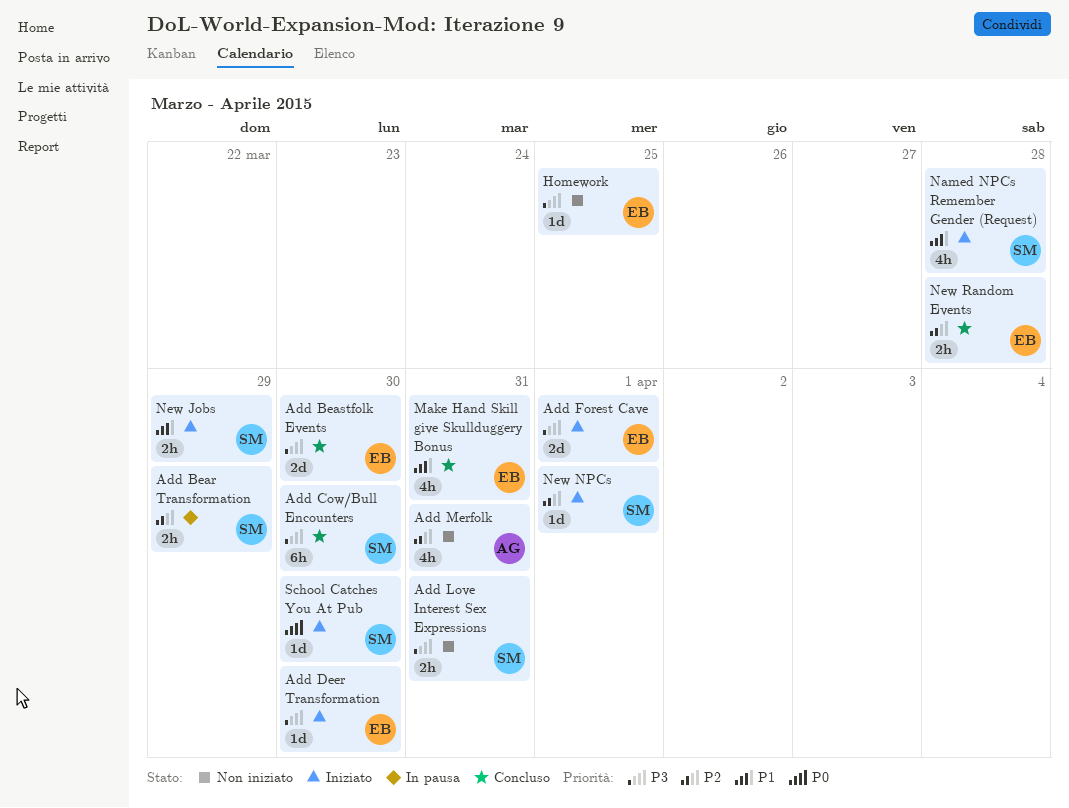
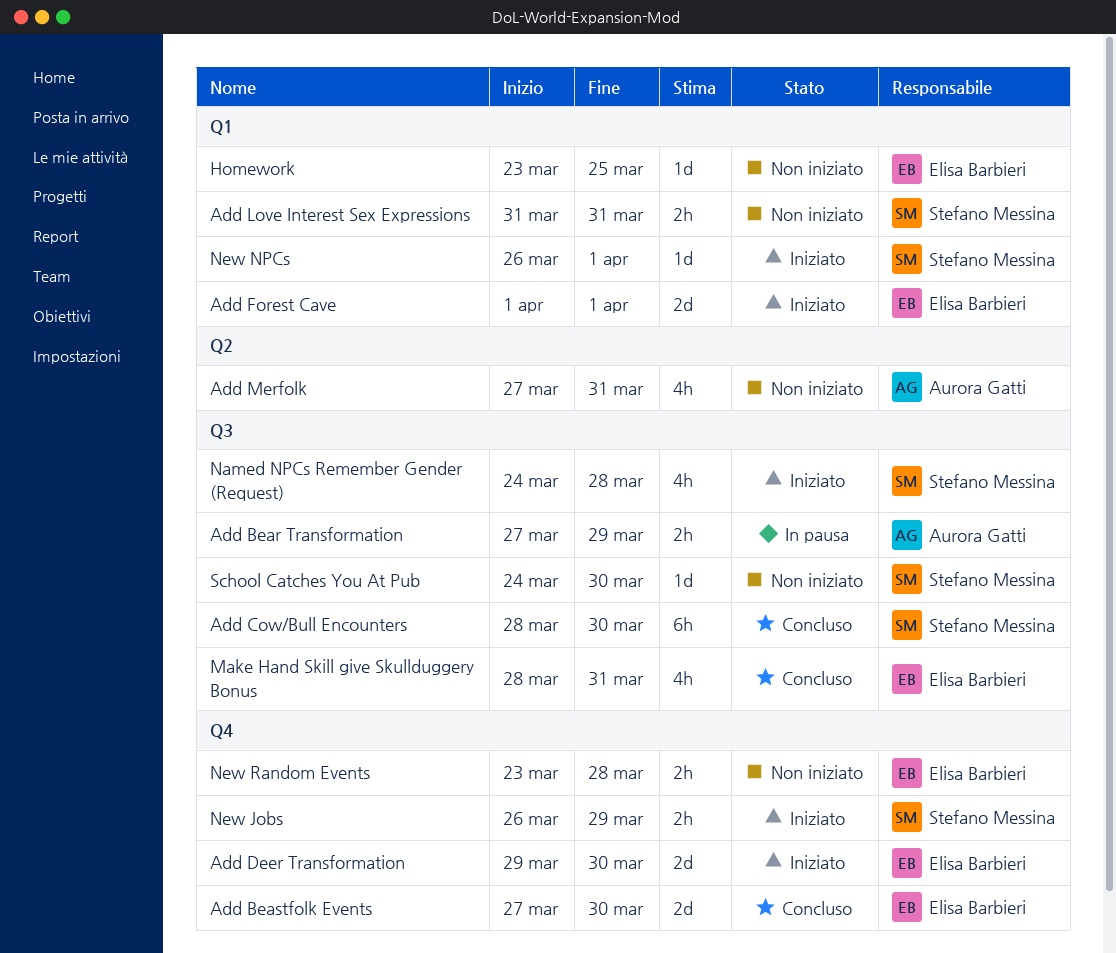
Add Bear Transformation, owner: Stefano Messina -> Aurora Gatti
Add Deer Transformation, estimate: 1d -> 2d
New Random Events, status: Concluso -> Non iniziato
School Catches You At Pub, status: Iniziato -> Non iniziato

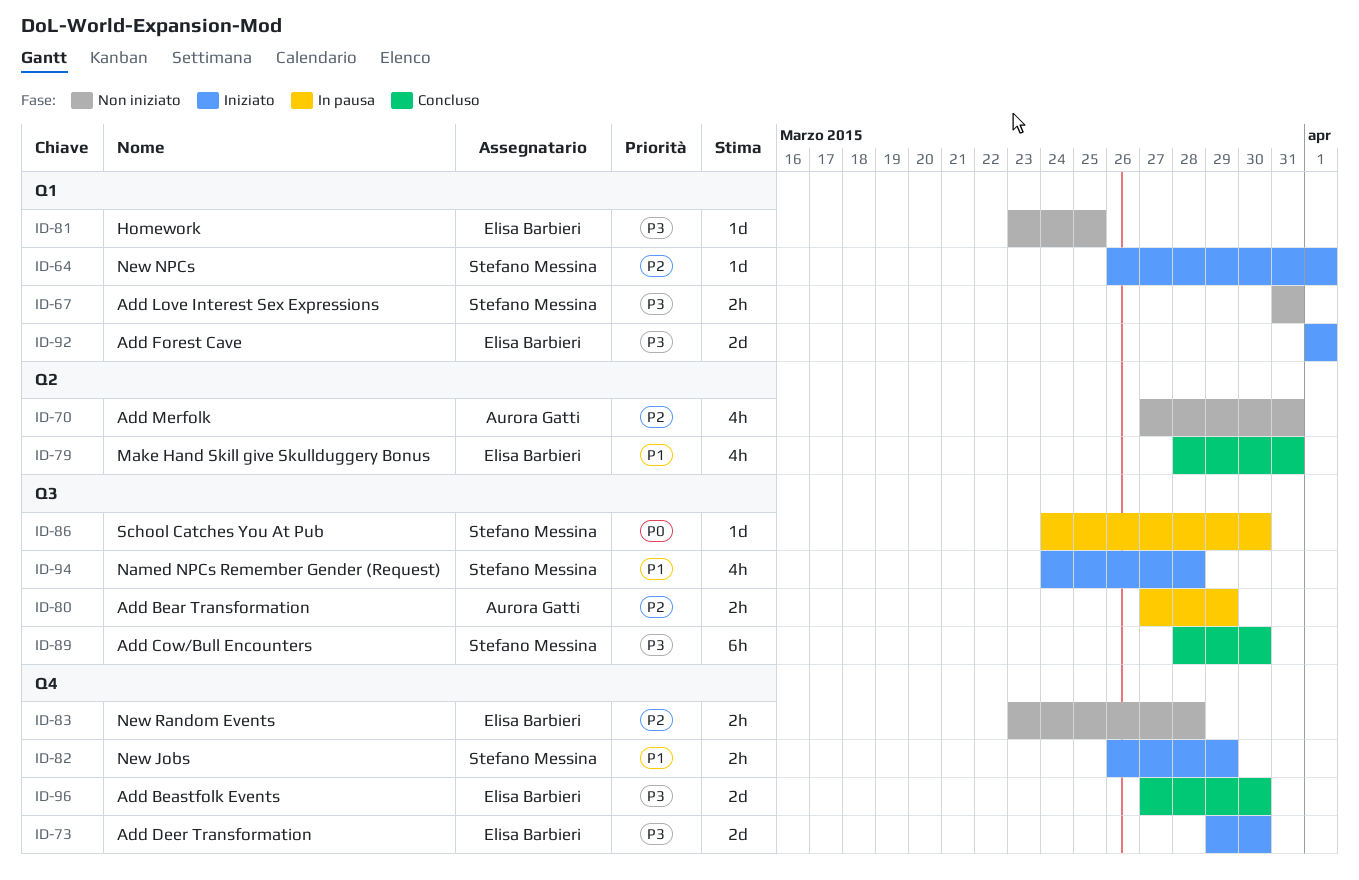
Make Hand Skill give Skullduggery Bonus, label: Q3 -> Q2
School Catches You At Pub, status: Non iniziato -> In pausa

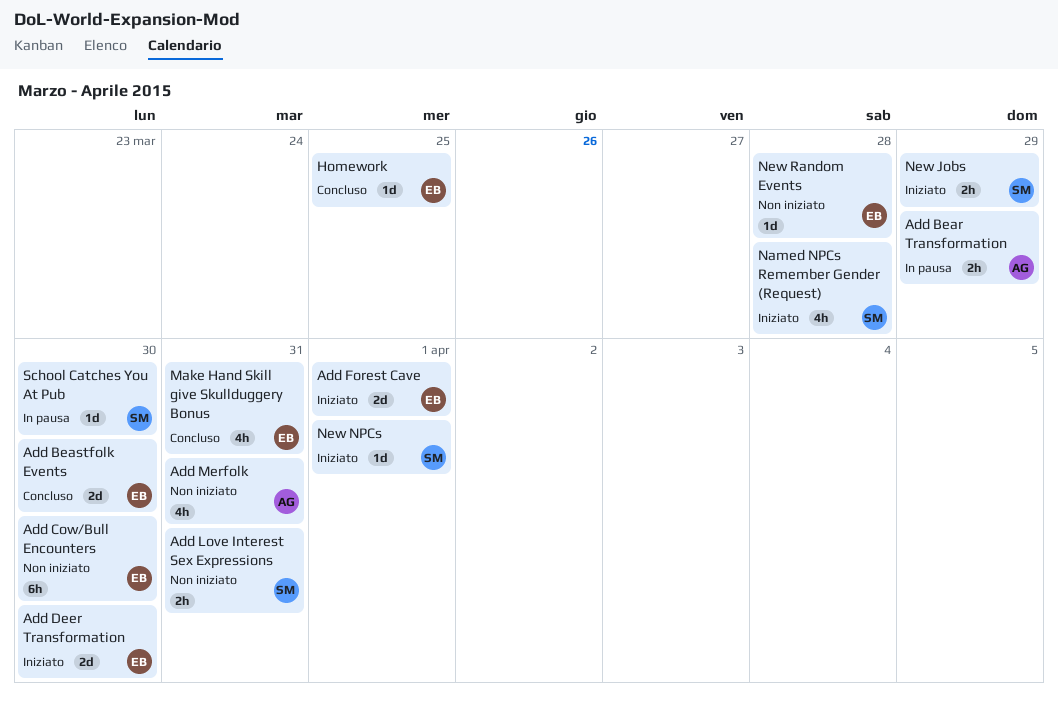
Add Cow/Bull Encounters, status: Concluso -> Non iniziato
Add Cow/Bull Encounters, owner: Stefano Messina -> Elisa Barbieri
Homework, status: Non iniziato -> Concluso
New Random Events, estimate: 2h -> 1d

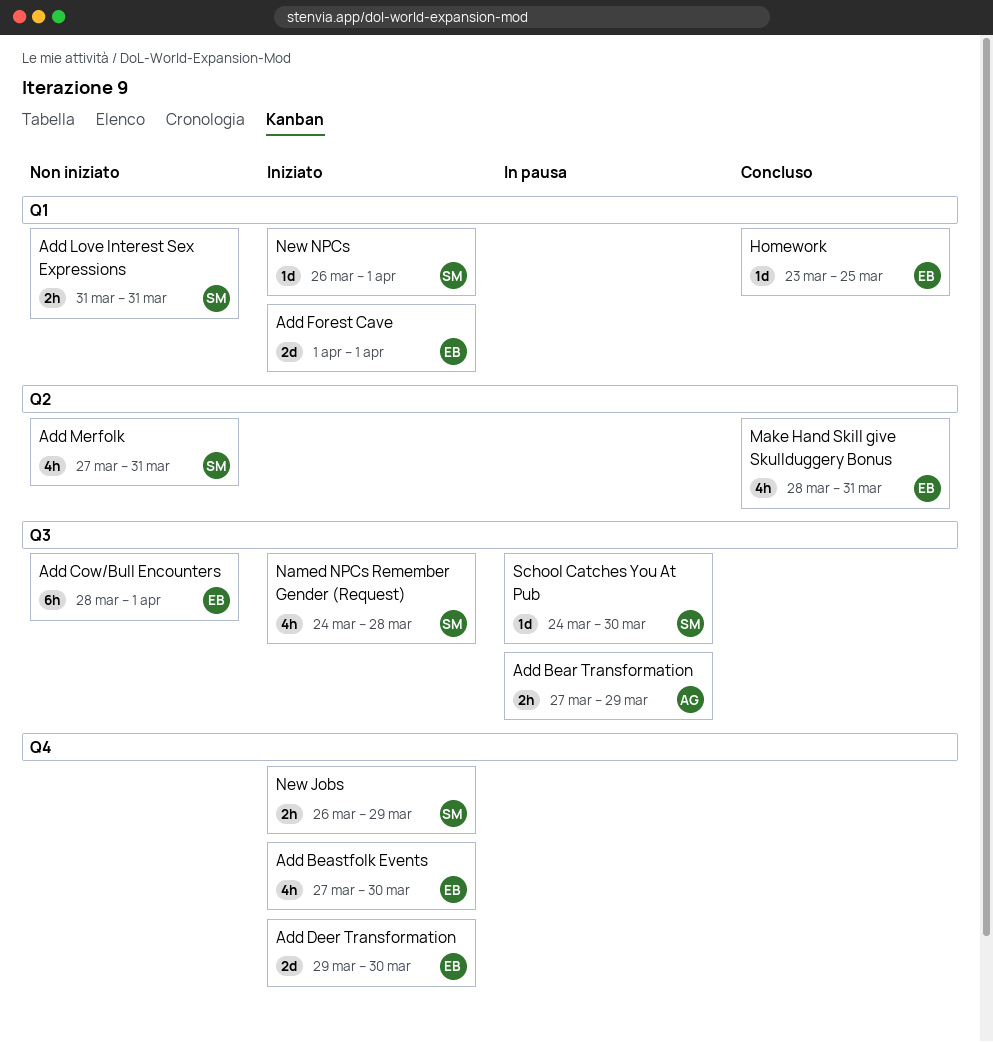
Add Beastfolk Events, status: Concluso -> Iniziato
Add Beastfolk Events, estimate: 2d -> 4h
Add Cow/Bull Encounters, due: Mar 30 -> Apr 1
Add Merfolk, owner: AG -> SM
New Random Events: present -> none

